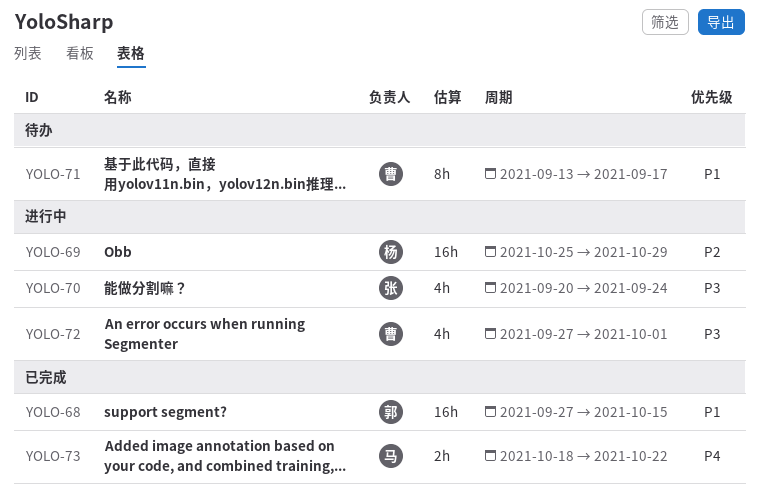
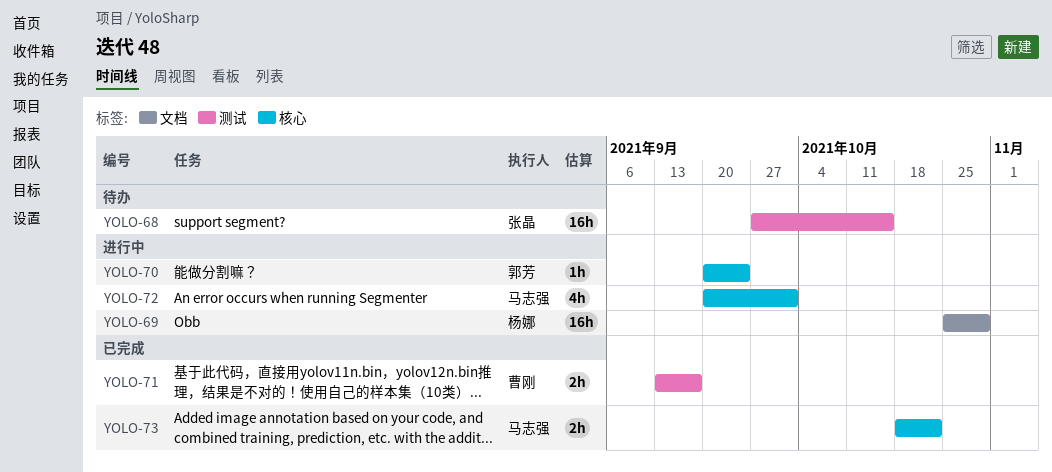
YOLO-68, status: 已完成 -> 待办
YOLO-68, owner: 郭芳 -> 张晶
YOLO-70, owner: 张晶 -> 郭芳
YOLO-70, estimate: 4h -> 1h
YOLO-71, status: 待办 -> 已完成
YOLO-71, estimate: 8h -> 2h
YOLO-72, owner: 曹刚 -> 马志强
YOLO-72, start: Sep 27 -> Sep 20

